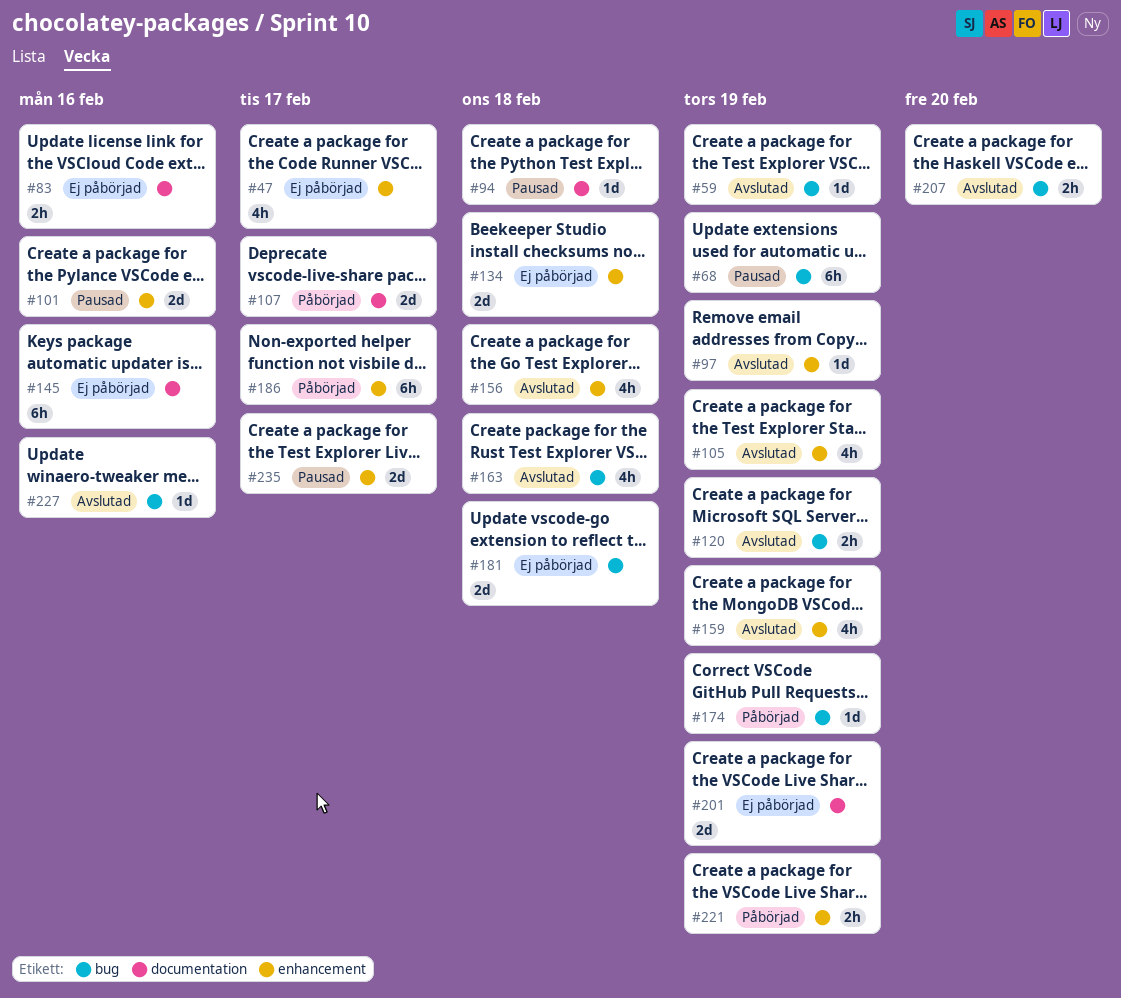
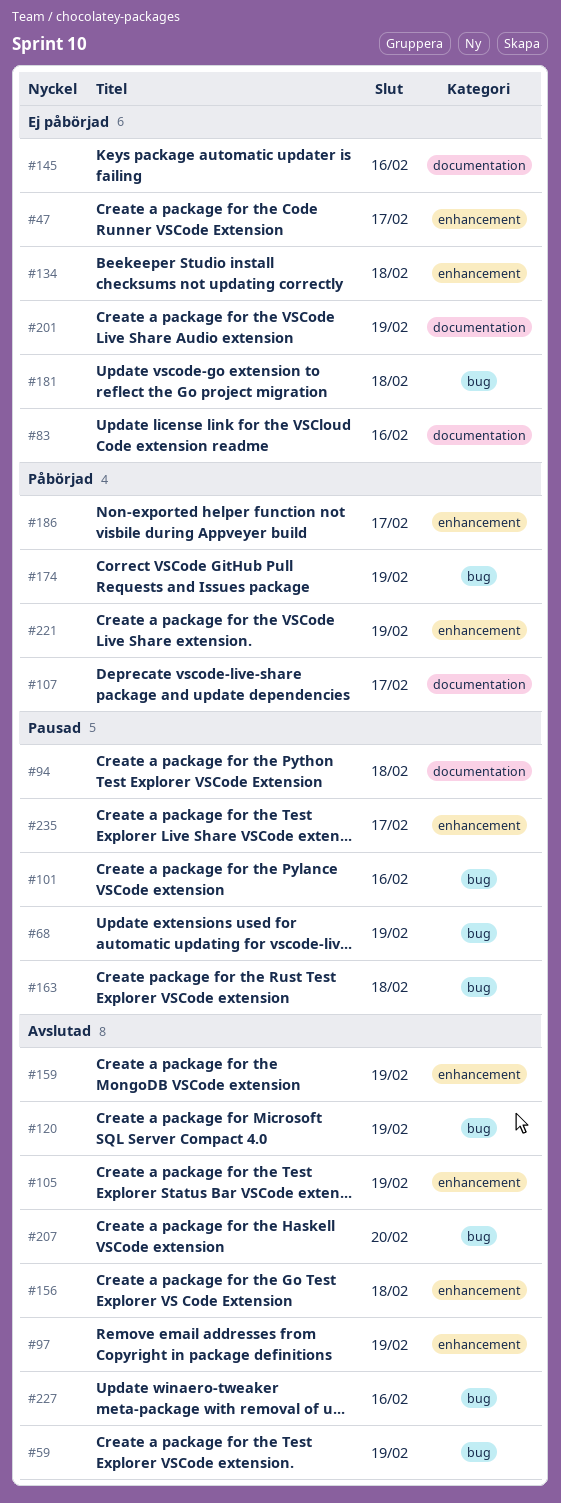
#101, label: enhancement -> bug
#163, status: Avslutad -> Pausad

